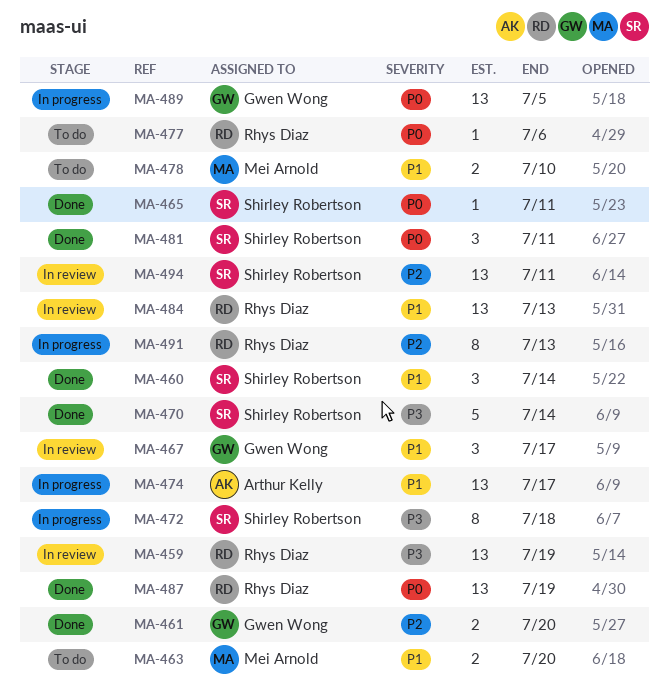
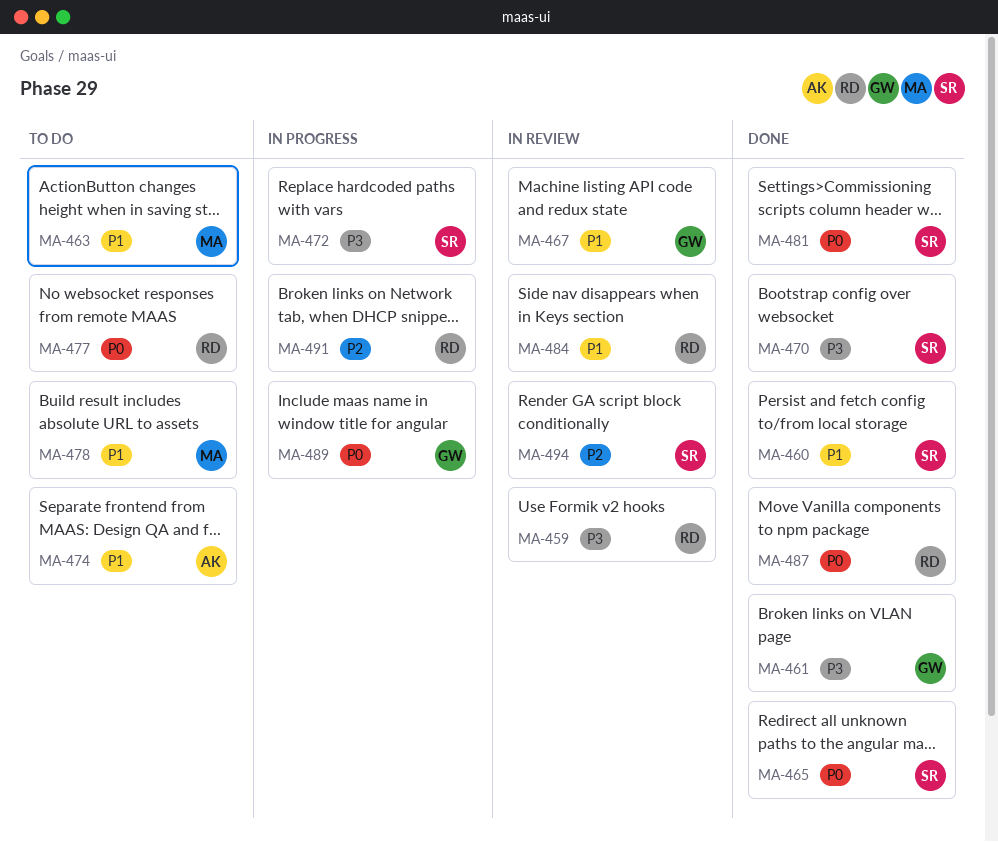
MA-461, priority: P2 -> P3
MA-474, status: In progress -> To do

